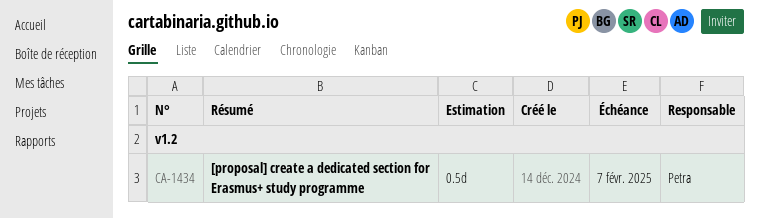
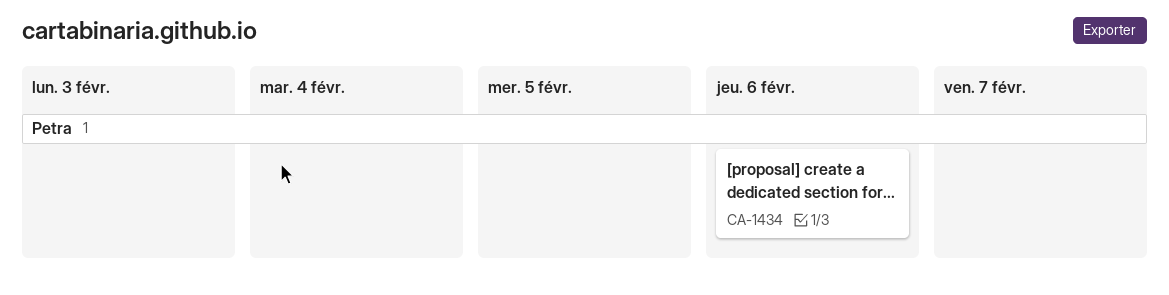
CA-1434, due: Feb 7 -> Feb 6

